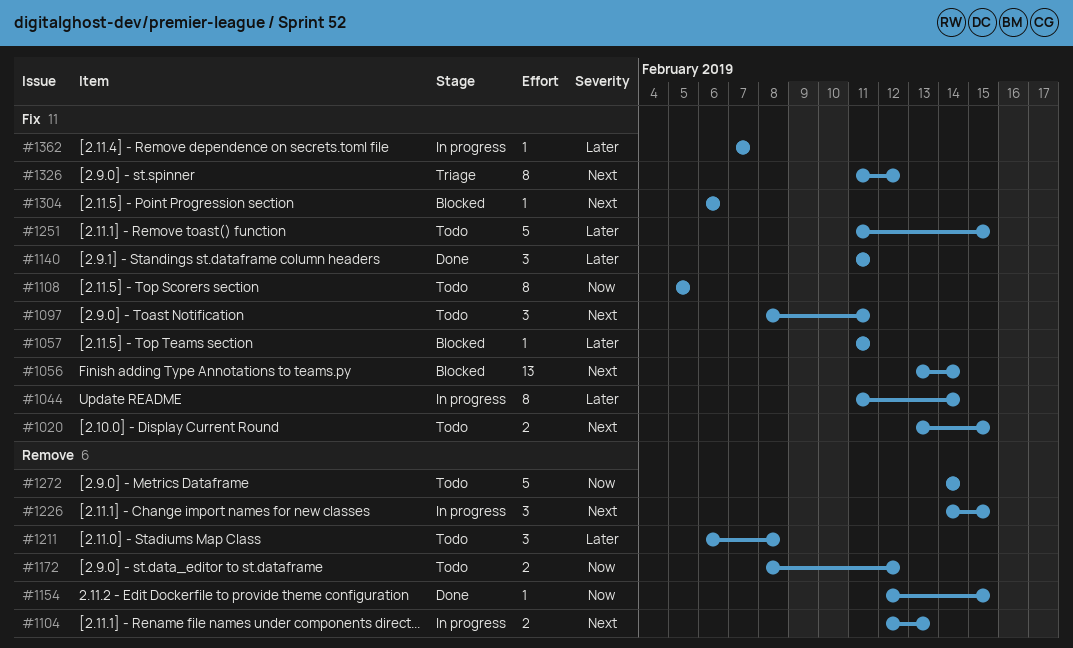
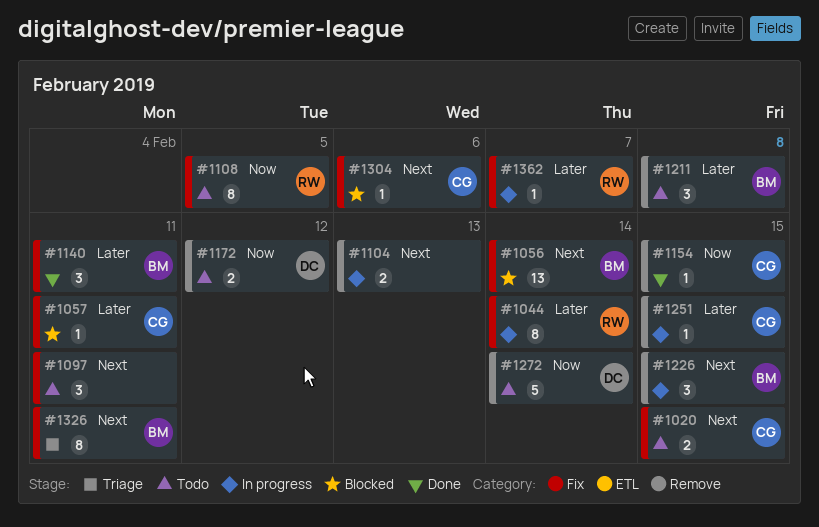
#1251, status: Todo -> In progress
#1251, label: Fix -> Remove
#1251, estimate: 5 -> 1
#1326, due: Feb 12 -> Feb 11

